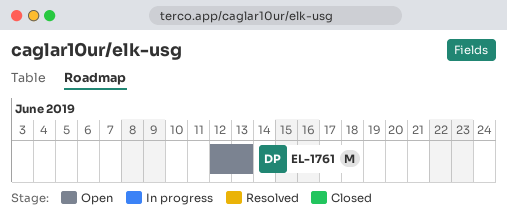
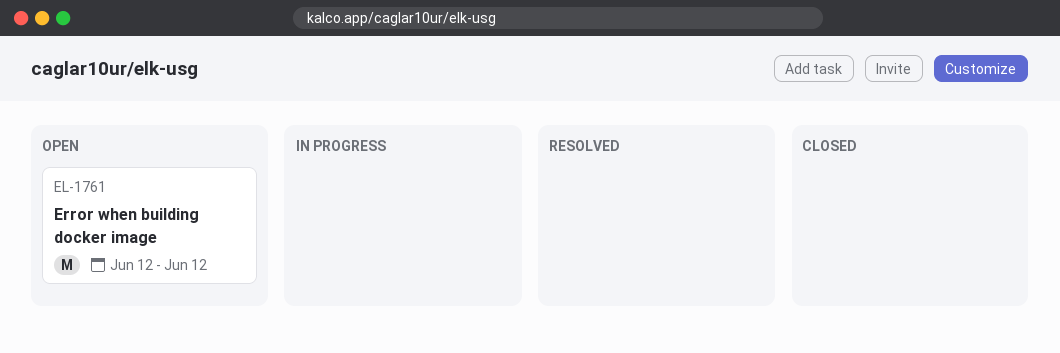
EL-1761, due: Jun 13 -> Jun 12

